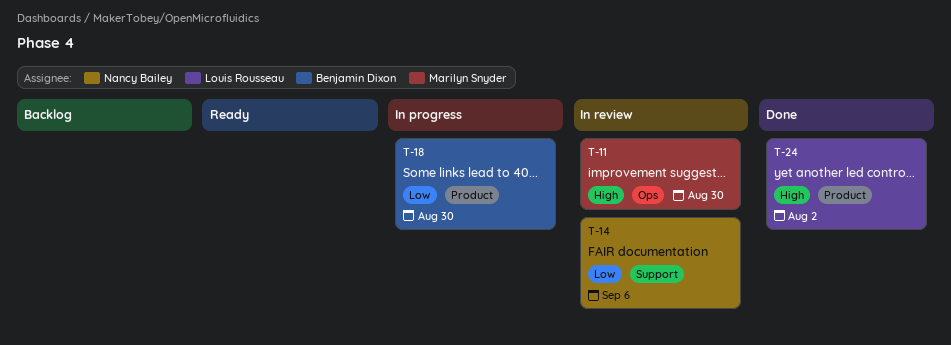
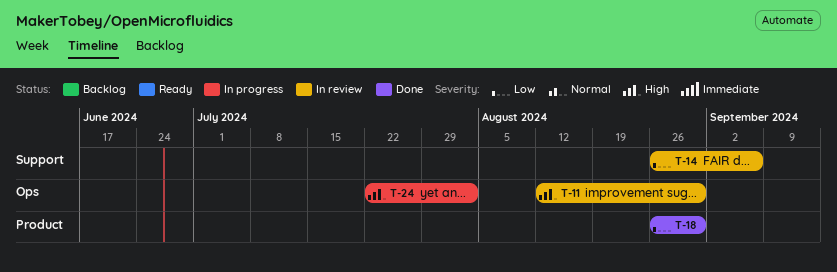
T-18, status: In progress -> Done
T-24, status: Done -> In progress
T-24, label: Product -> Ops

